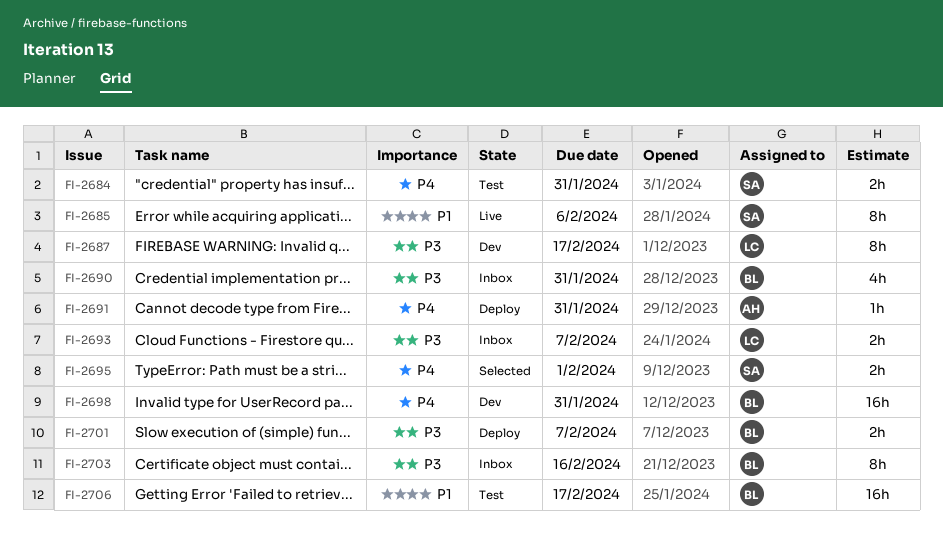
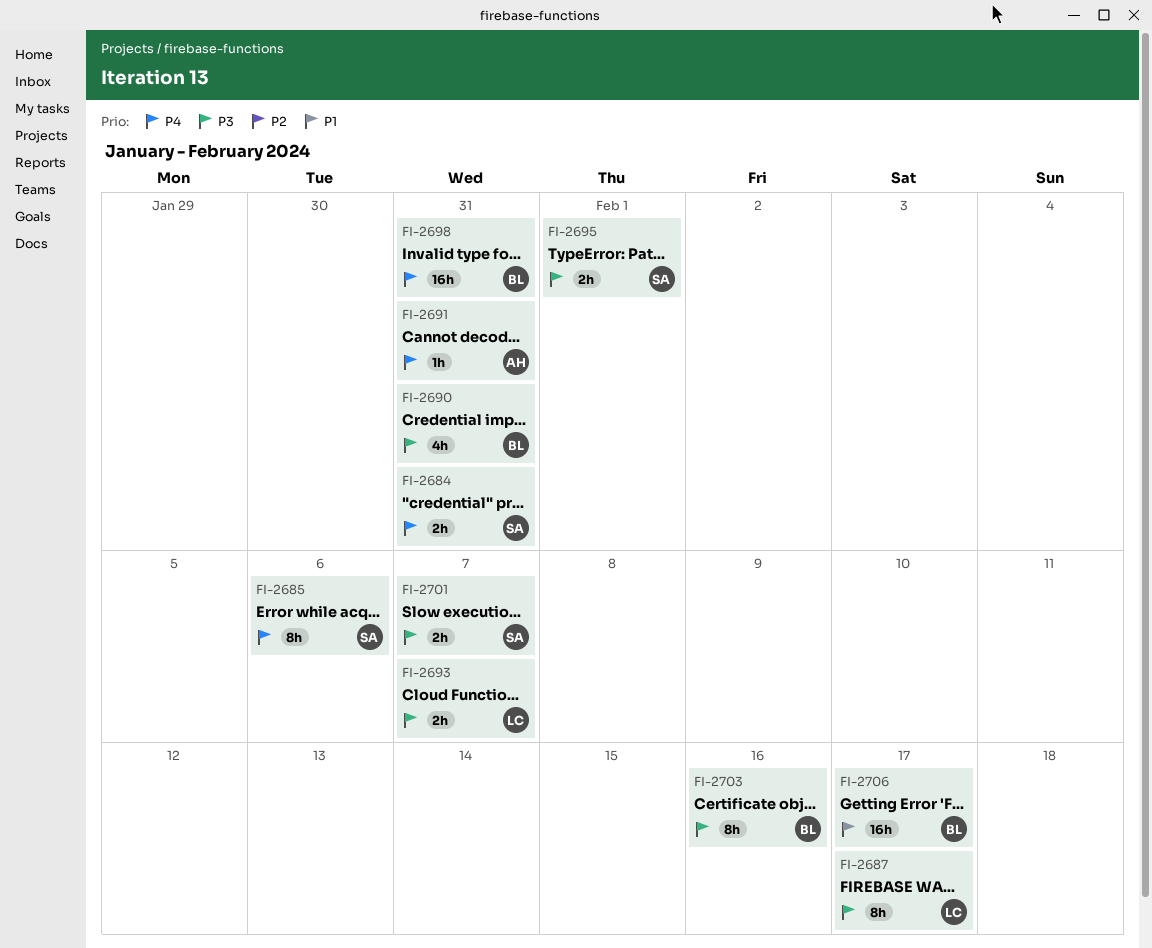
FI-2685, priority: P1 -> P4
FI-2695, priority: P4 -> P3
FI-2701, owner: BL -> SA

